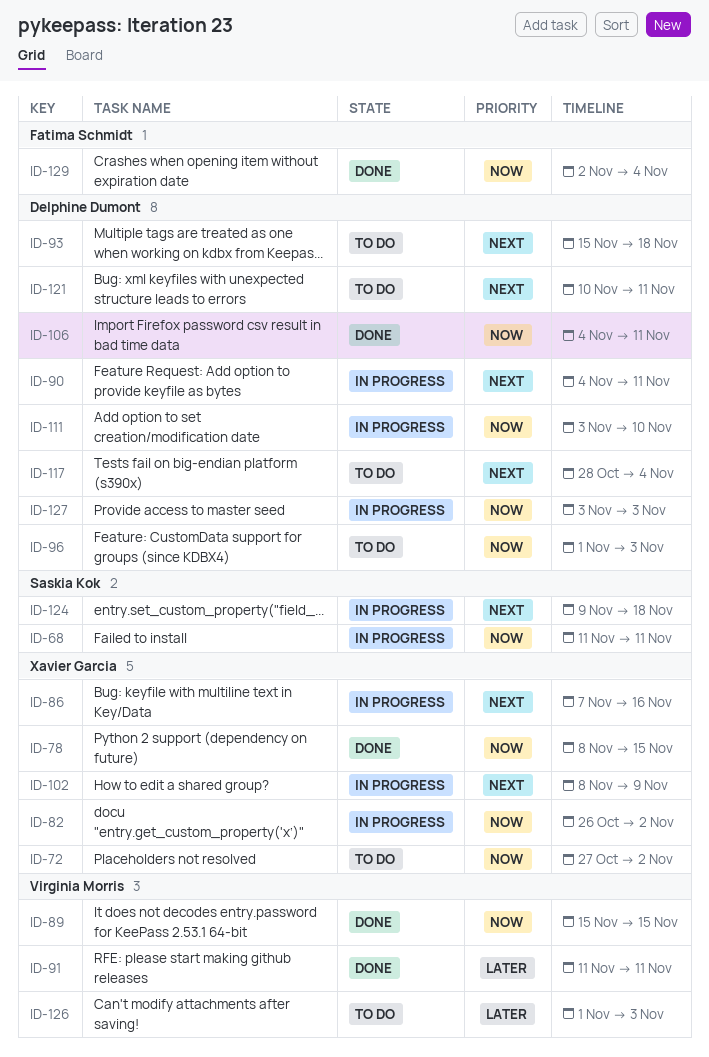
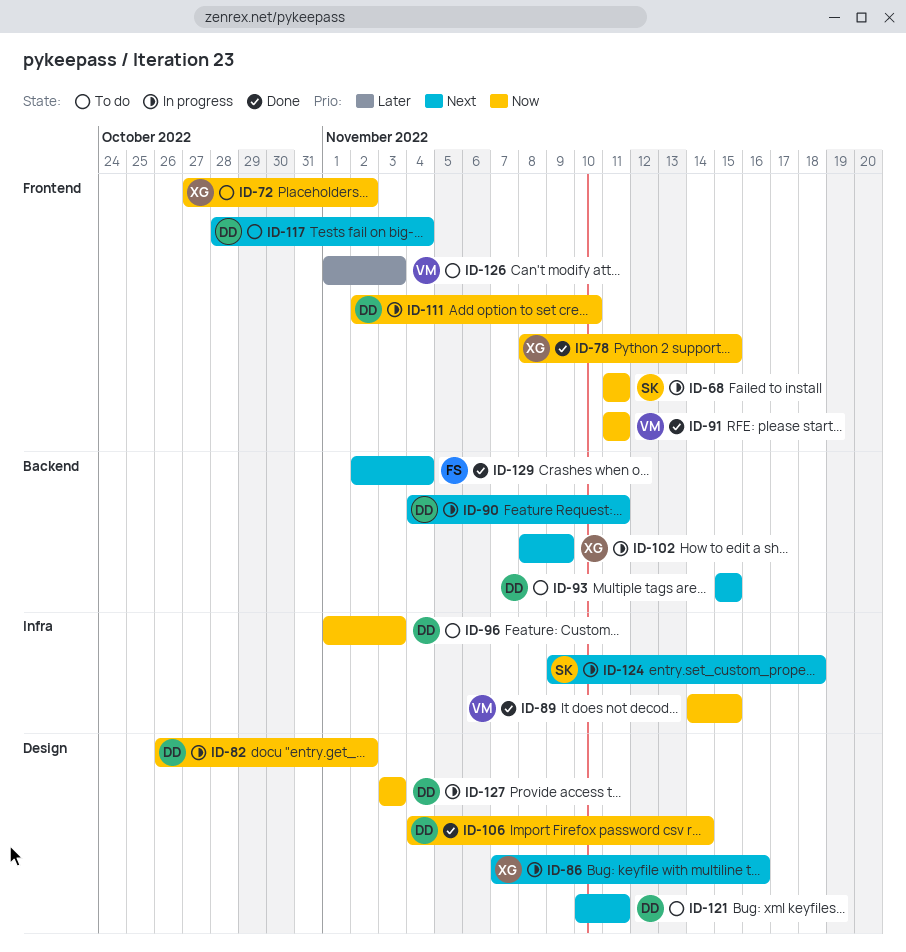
ID-82, owner: Xavier Garcia -> Delphine Dumont
ID-89, start: Nov 15 -> Nov 14
ID-91, priority: Later -> Now
ID-93, due: Nov 18 -> Nov 15
ID-106, due: Nov 11 -> Nov 14
ID-111, start: Nov 3 -> Nov 2
ID-129, priority: Now -> Next

